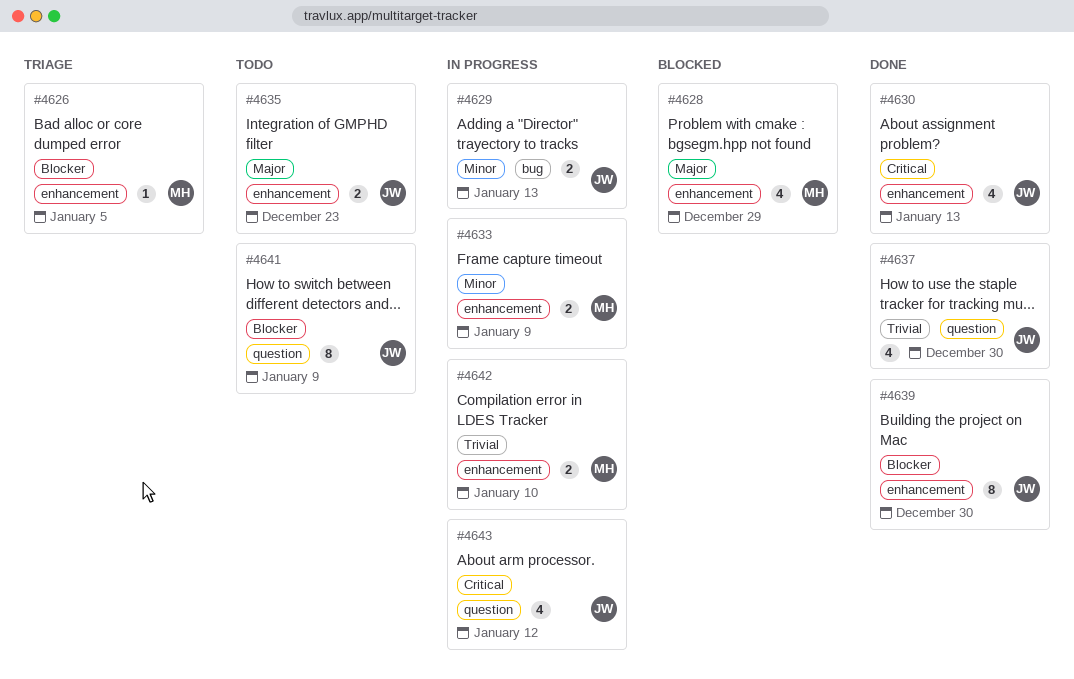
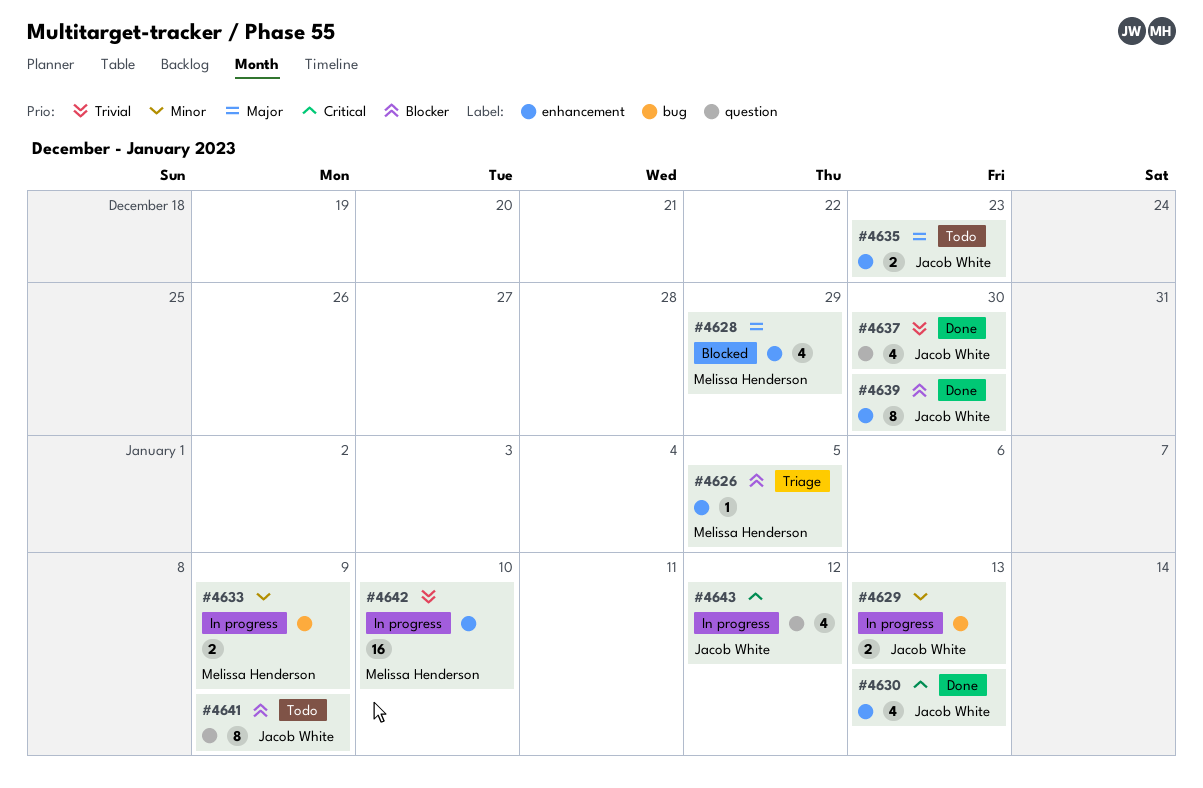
#4633, label: enhancement -> bug
#4642, estimate: 2 -> 16

